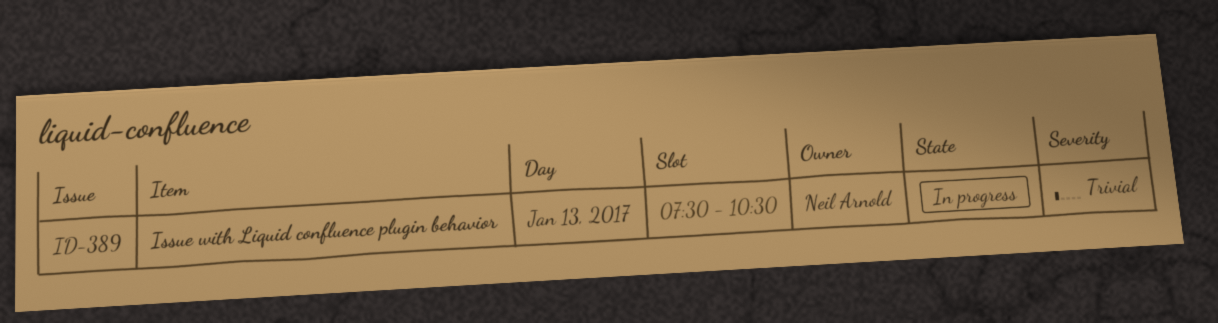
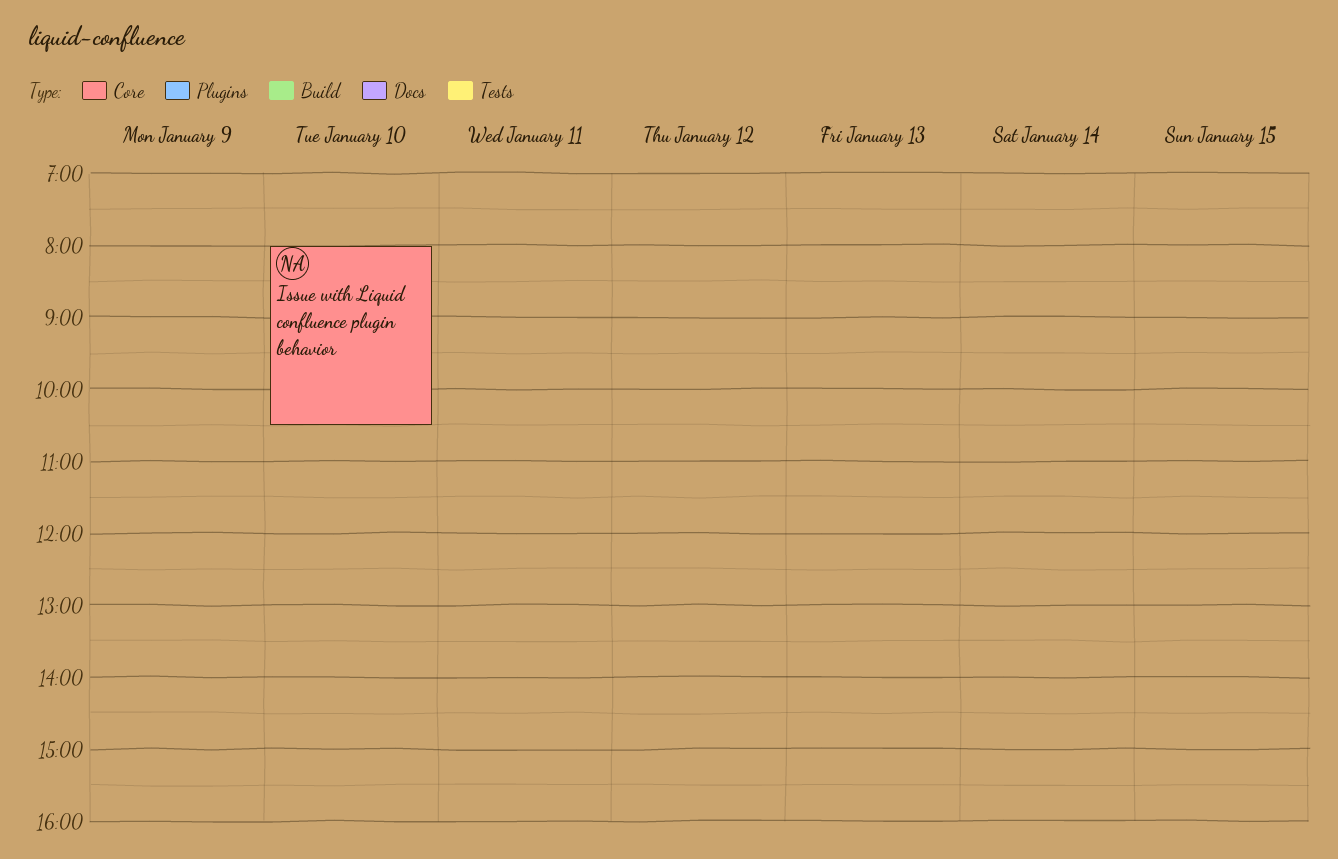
Issue with Liquid confluence plugin behavior, day: Jan 13 -> Jan 10
Issue with Liquid confluence plugin behavior, begins: 07:30 -> 08:00

